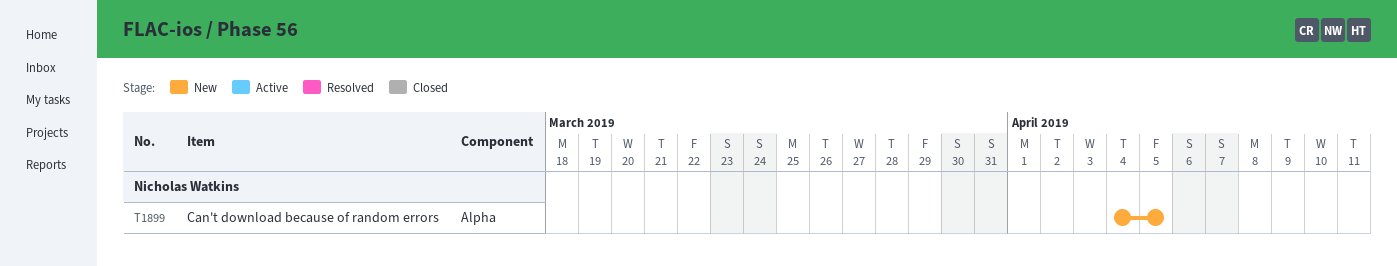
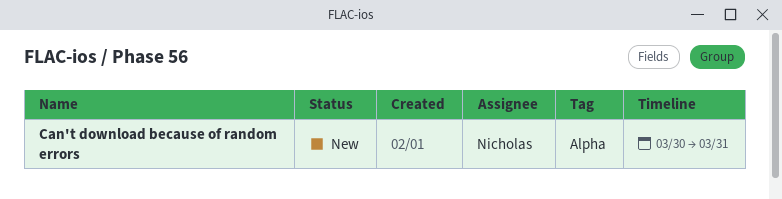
Can't download because of random errors, start: Apr 4 -> Mar 30
Can't download because of random errors, due: Apr 5 -> Mar 31

